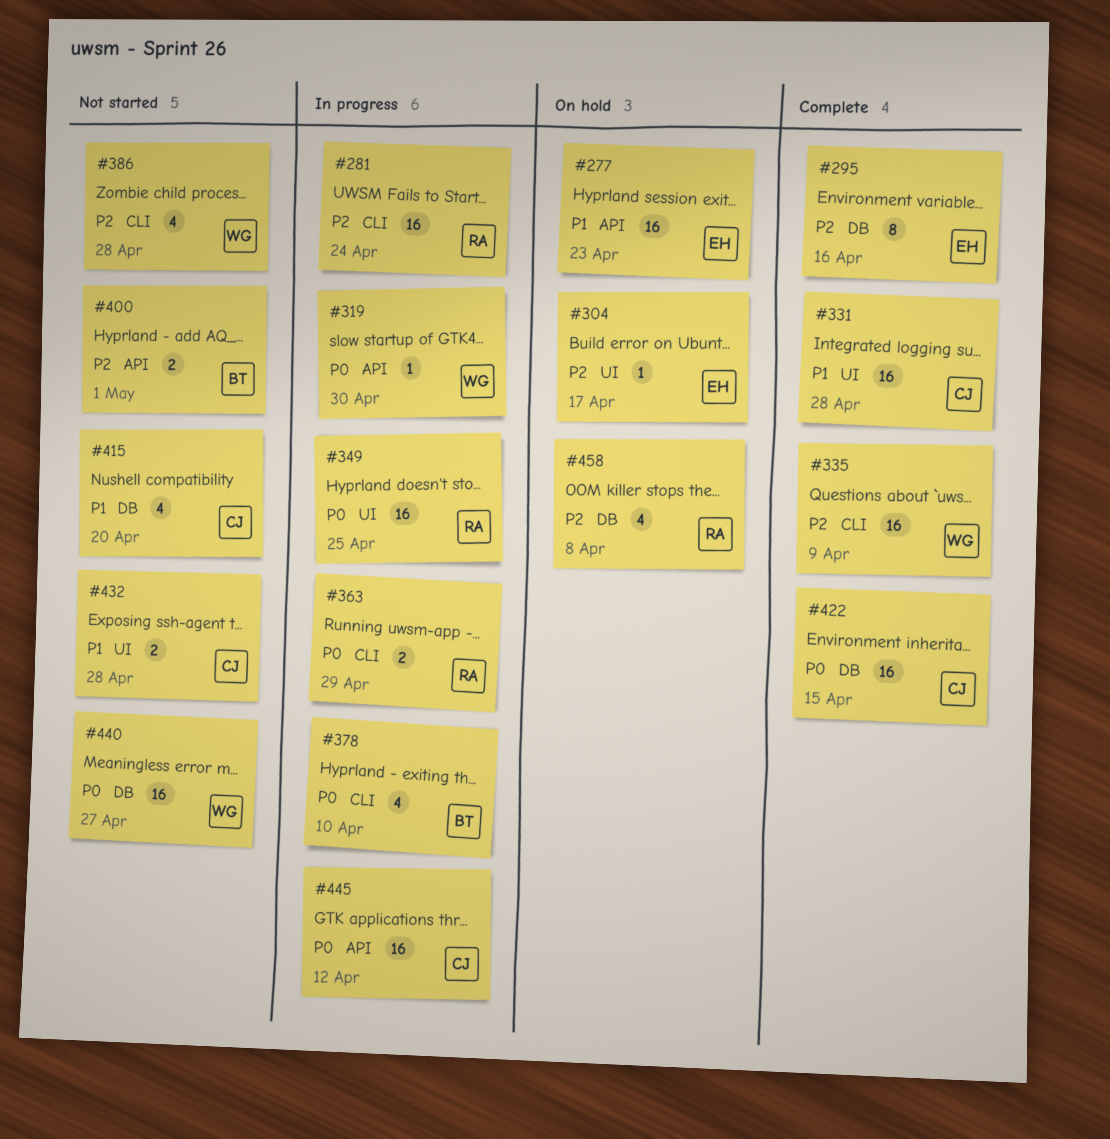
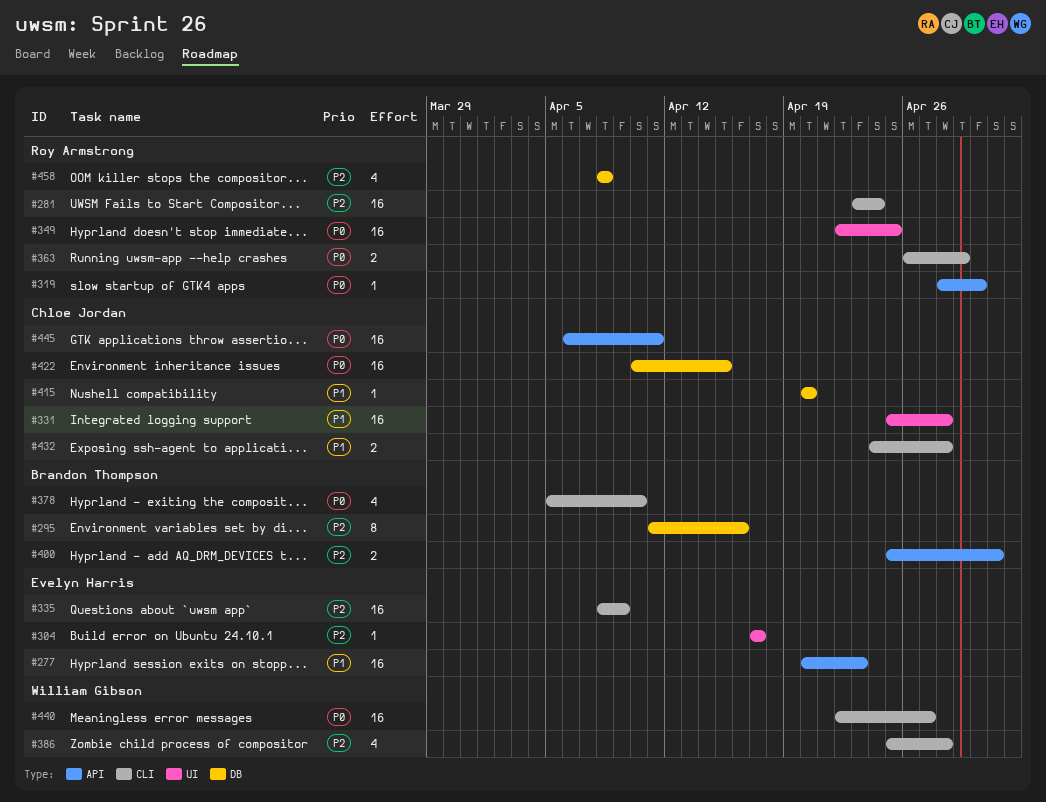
#295, owner: Evelyn Harris -> Brandon Thompson
#319, owner: William Gibson -> Roy Armstrong
#335, owner: William Gibson -> Evelyn Harris
#415, estimate: 4 -> 1
#432, label: UI -> CLI
#440, label: DB -> CLI
#445, due: Apr 12 -> Apr 11

